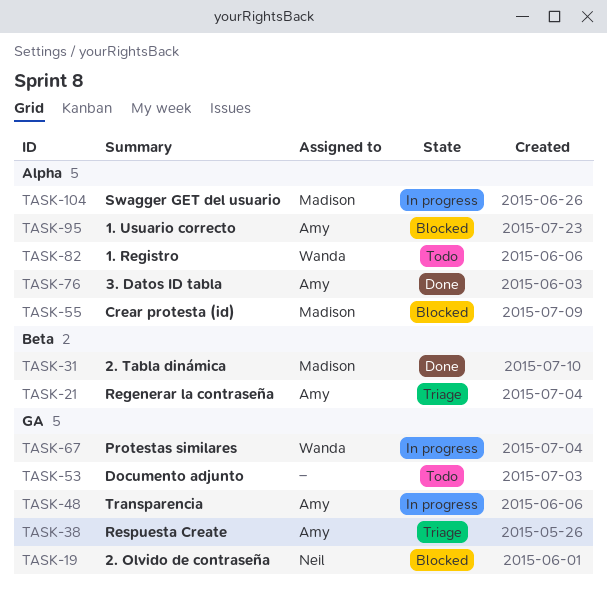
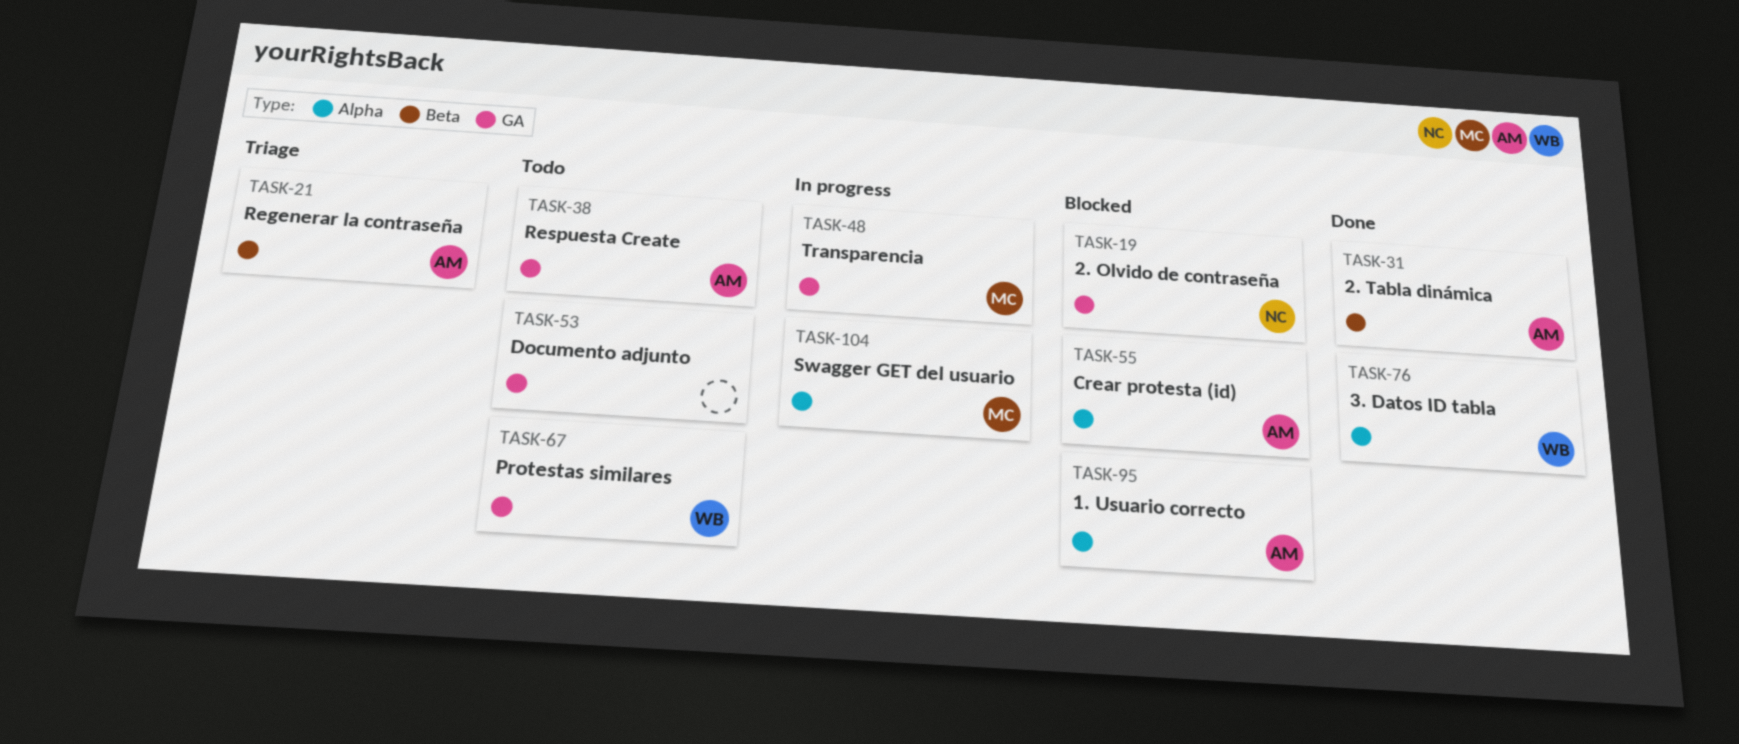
TASK-31, owner: Madison -> Amy
TASK-38, status: Triage -> Todo
TASK-48, owner: Amy -> Madison
TASK-55, owner: Madison -> Amy
TASK-67, status: In progress -> Todo
TASK-76, owner: Amy -> Wanda
TASK-82: present -> none

